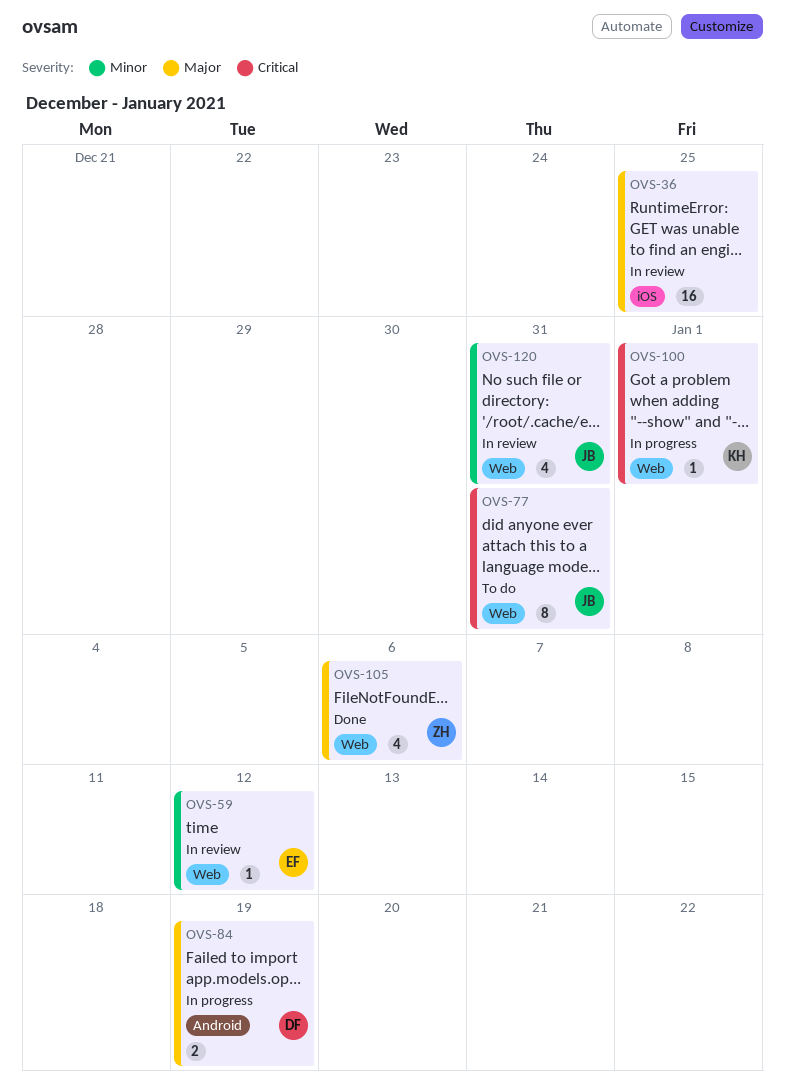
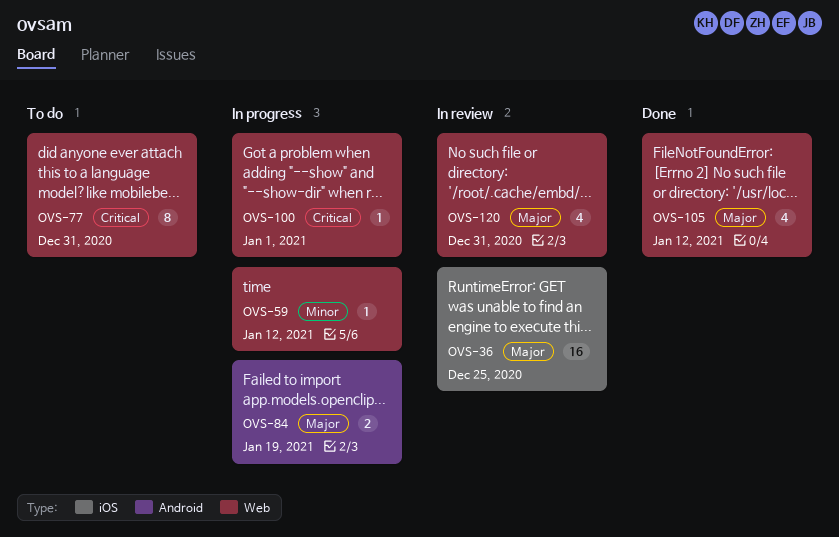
OVS-59, status: In review -> In progress
OVS-105, due: Jan 6 -> Jan 12
OVS-120, priority: Minor -> Major

